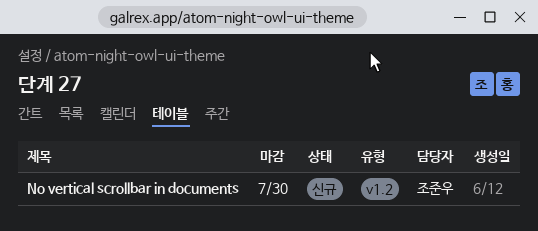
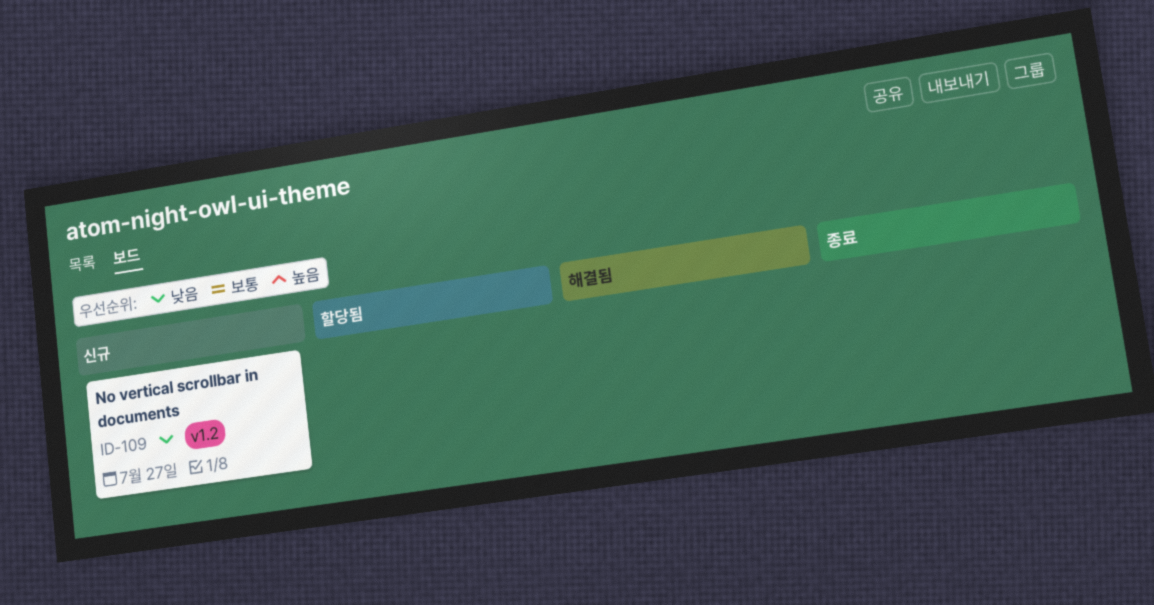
No vertical scrollbar in documents, due: Jul 30 -> Jul 27

